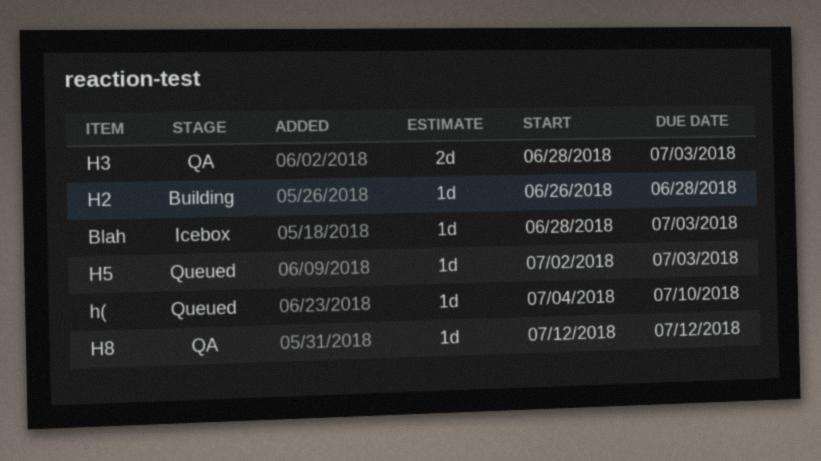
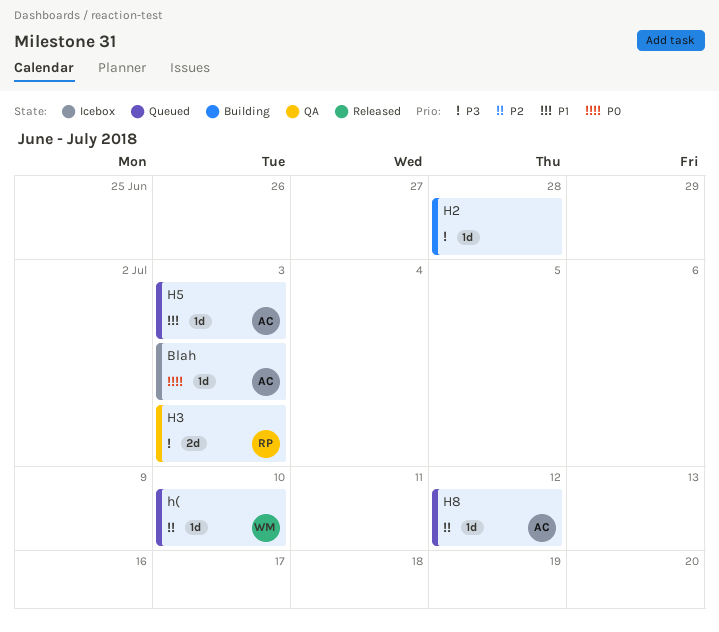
H8, status: QA -> Queued

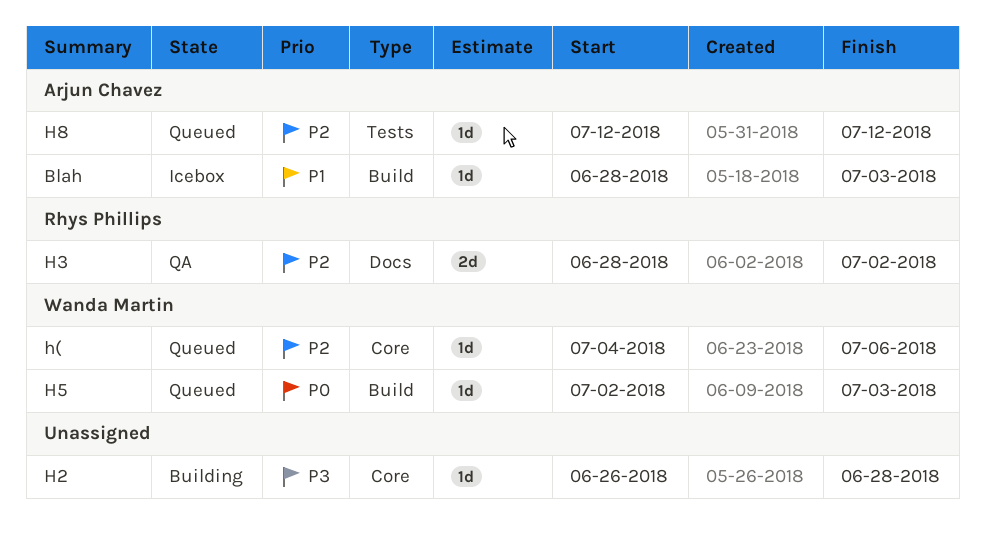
Blah, priority: P0 -> P1
h(, due: Jul 10 -> Jul 6
H3, priority: P3 -> P2
H3, due: Jul 3 -> Jul 2
H5, owner: Arjun Chavez -> Wanda Martin
H5, priority: P1 -> P0

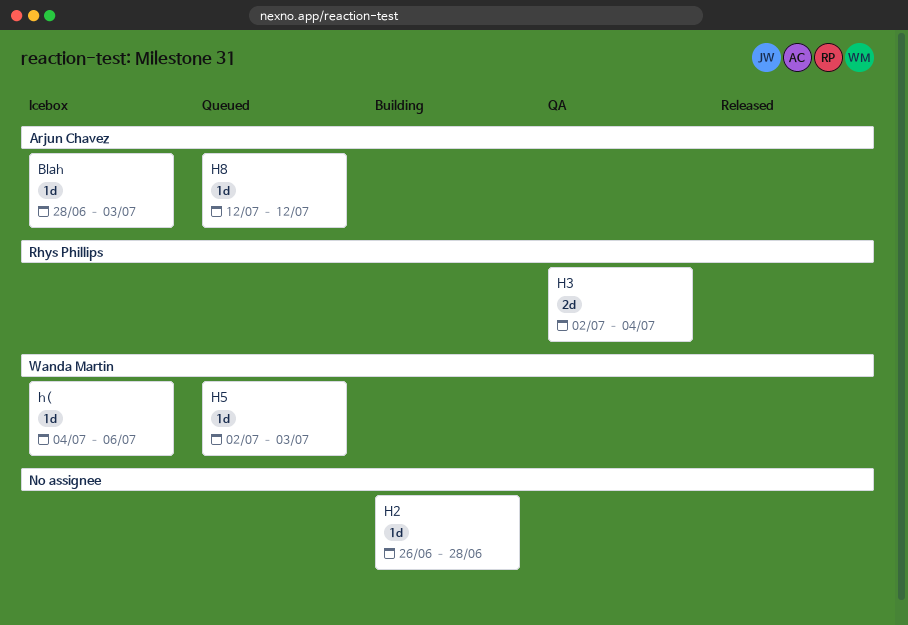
h(, status: Queued -> Icebox
H3, start: Jun 28 -> Jul 2
H3, due: Jul 2 -> Jul 4

